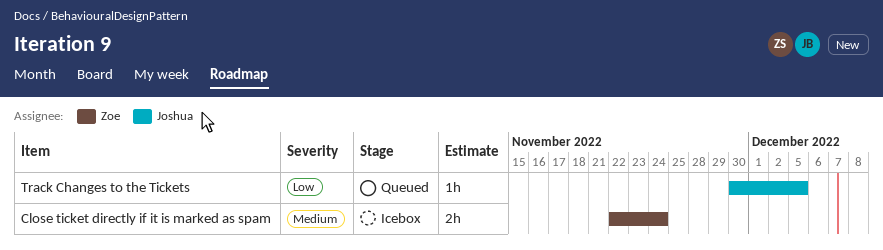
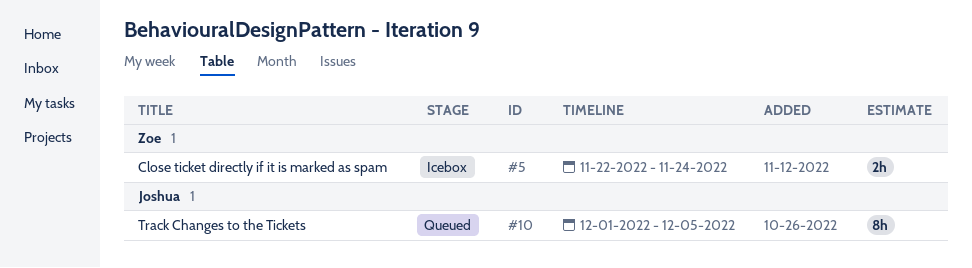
Track Changes to the Tickets, estimate: 1h -> 8h
Track Changes to the Tickets, start: Nov 30 -> Dec 1

